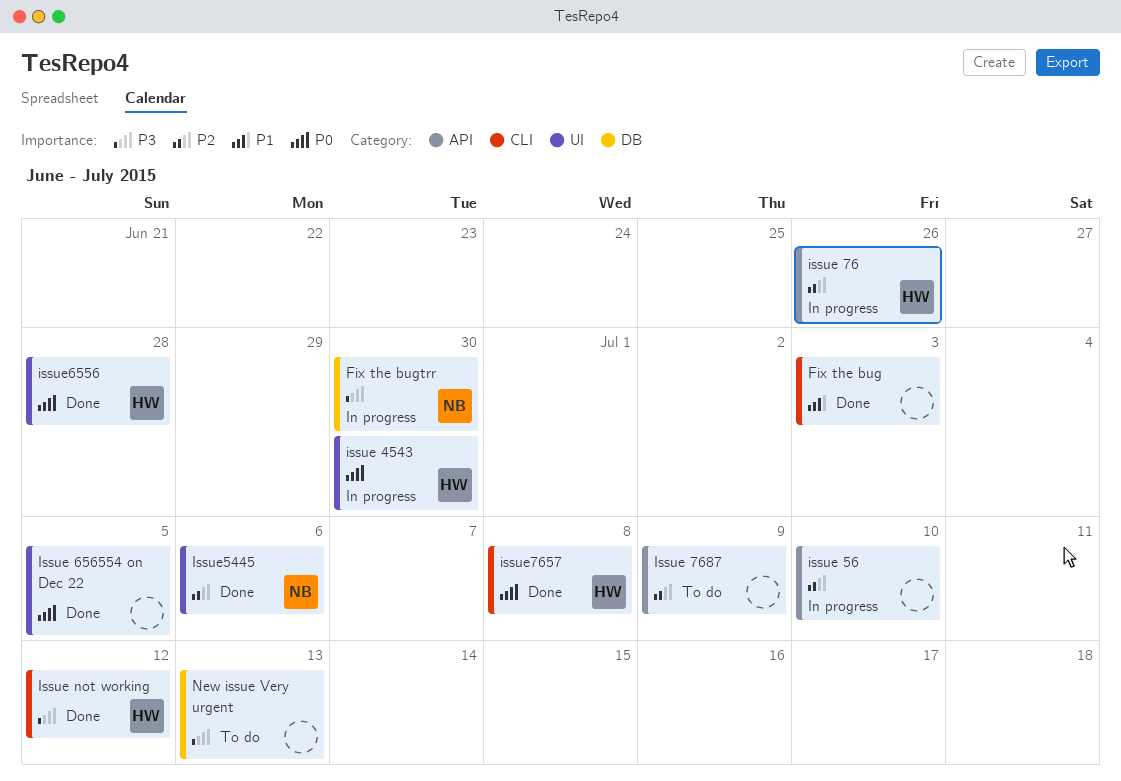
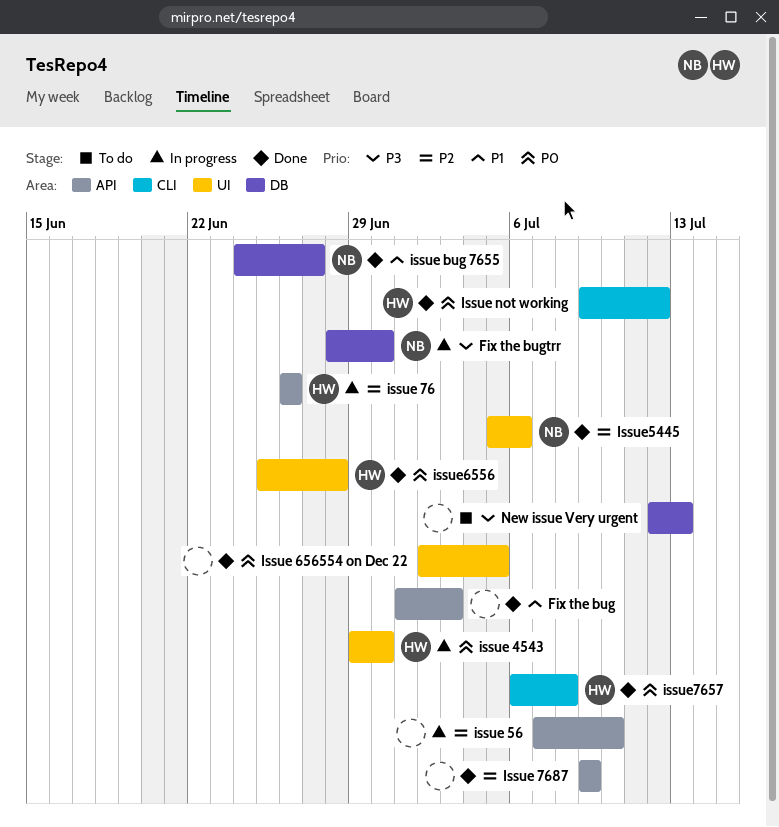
Fix the bug, label: CLI -> API
Issue 7687, status: To do -> Done
issue bug 7655: none -> present
Issue not working, priority: P3 -> P0

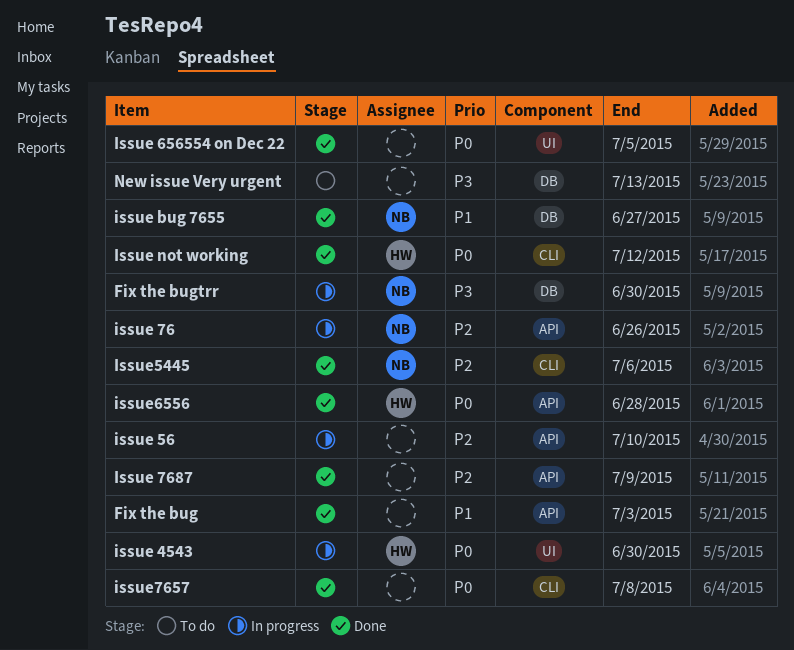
issue 76, owner: HW -> NB
Issue5445, label: UI -> CLI
issue6556, label: UI -> API
issue7657, owner: HW -> none

